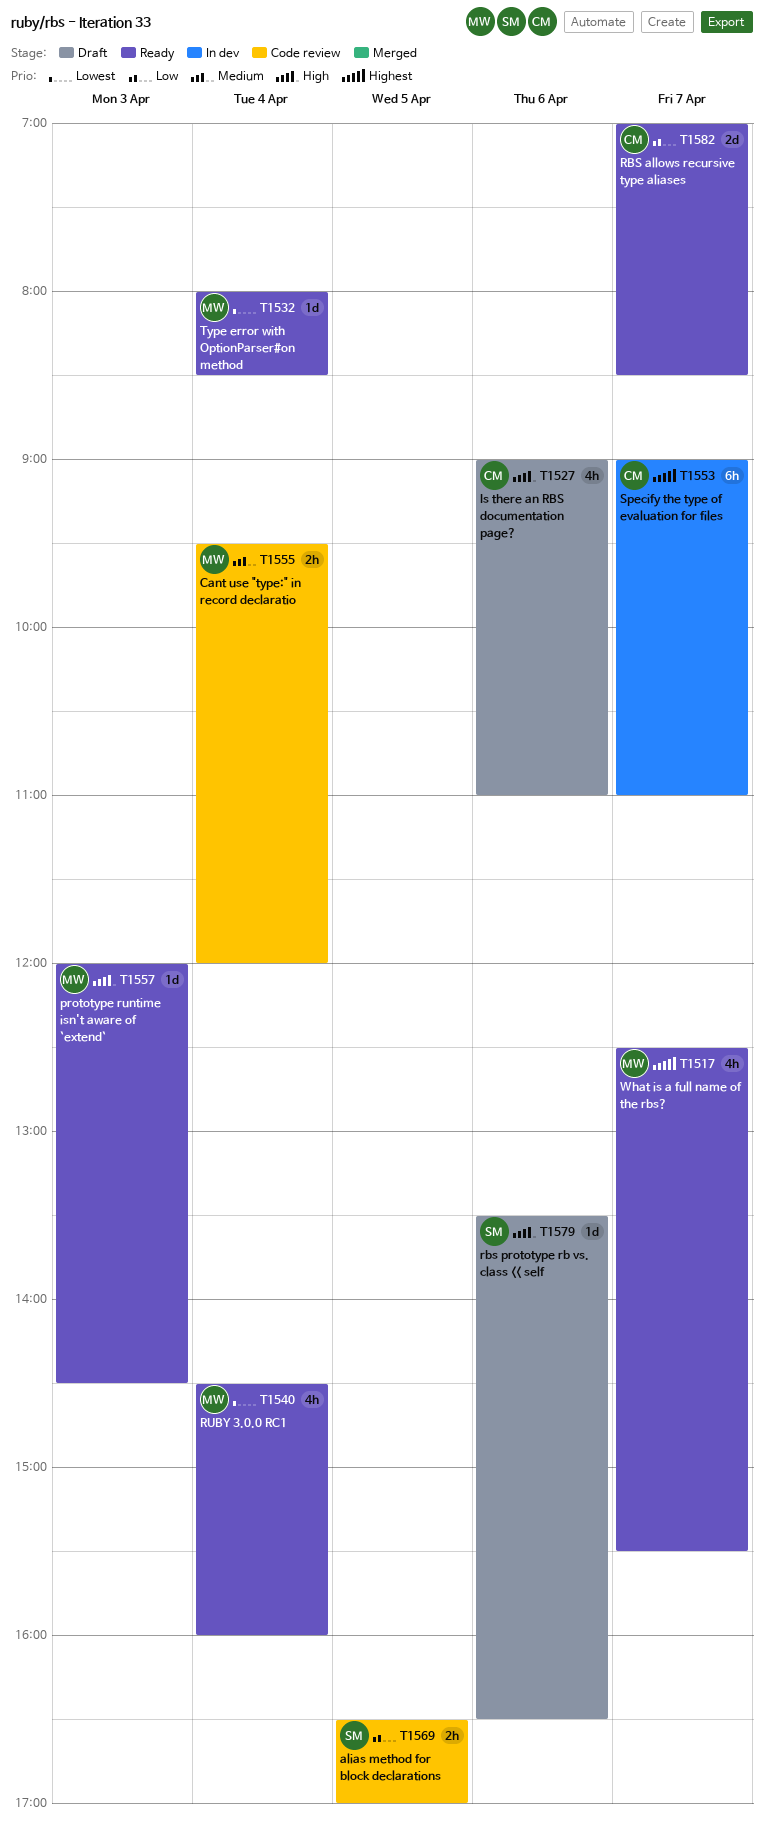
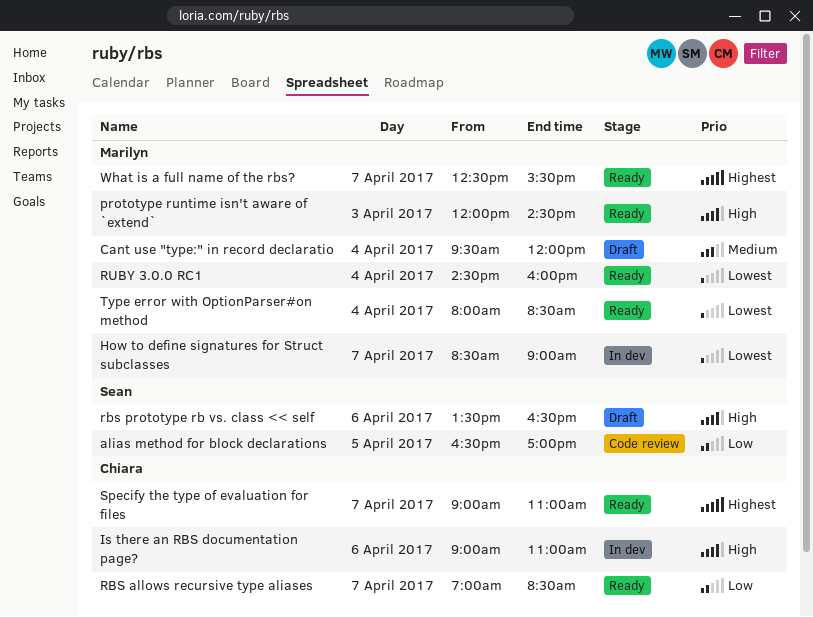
Cant use "type:" in record declaratio, status: Code review -> Draft
How to define signatures for Struct subclasses: none -> present
Is there an RBS documentation page?, status: Draft -> In dev
Specify the type of evaluation for files, status: In dev -> Ready

